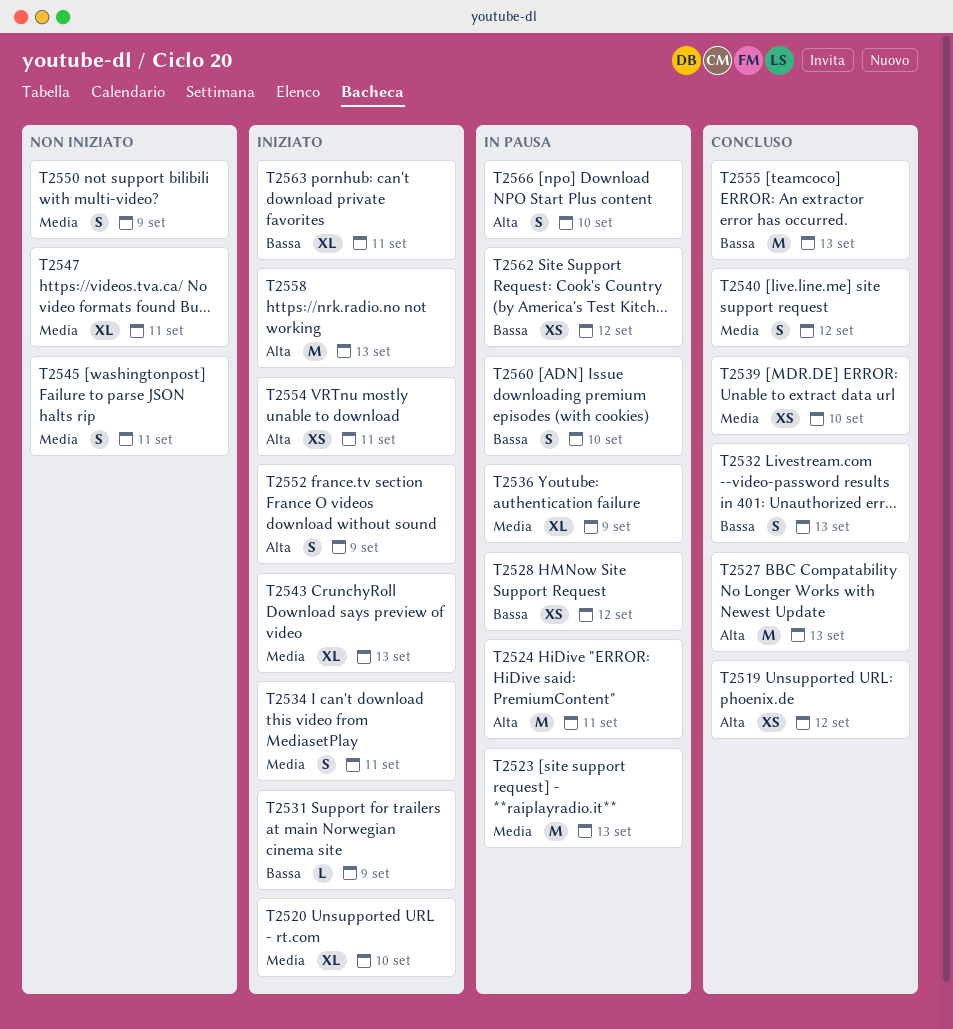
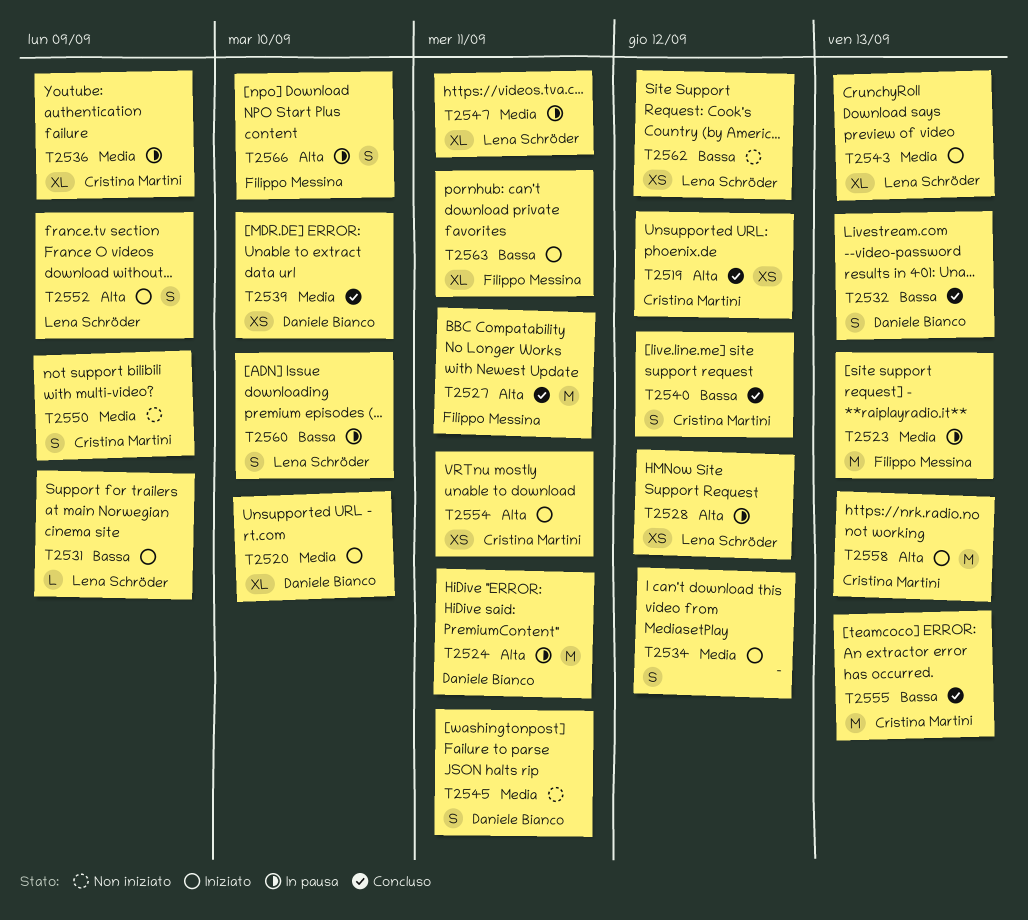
T2527, due: Sep 13 -> Sep 11
T2528, priority: Bassa -> Alta
T2534, due: Sep 11 -> Sep 12
T2540, priority: Media -> Bassa
T2547, status: Non iniziato -> In pausa
T2562, status: In pausa -> Non iniziato

